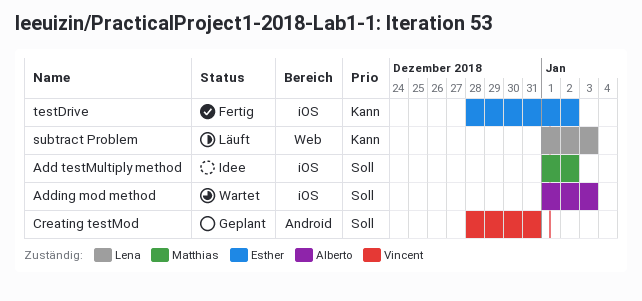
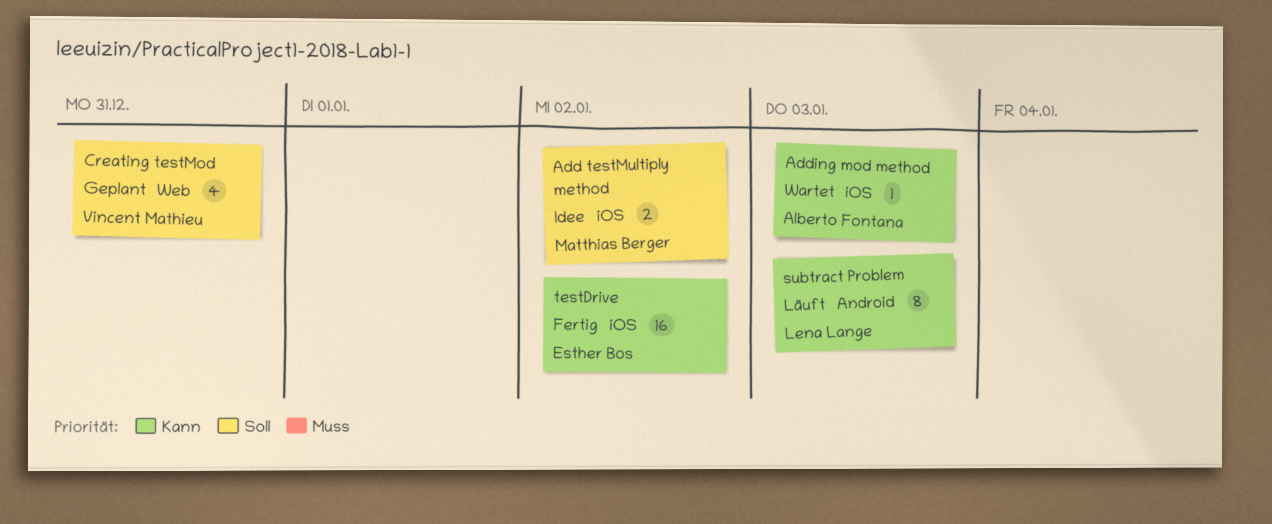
Adding mod method, priority: Soll -> Kann
Creating testMod, label: Android -> Web
subtract Problem, label: Web -> Android

